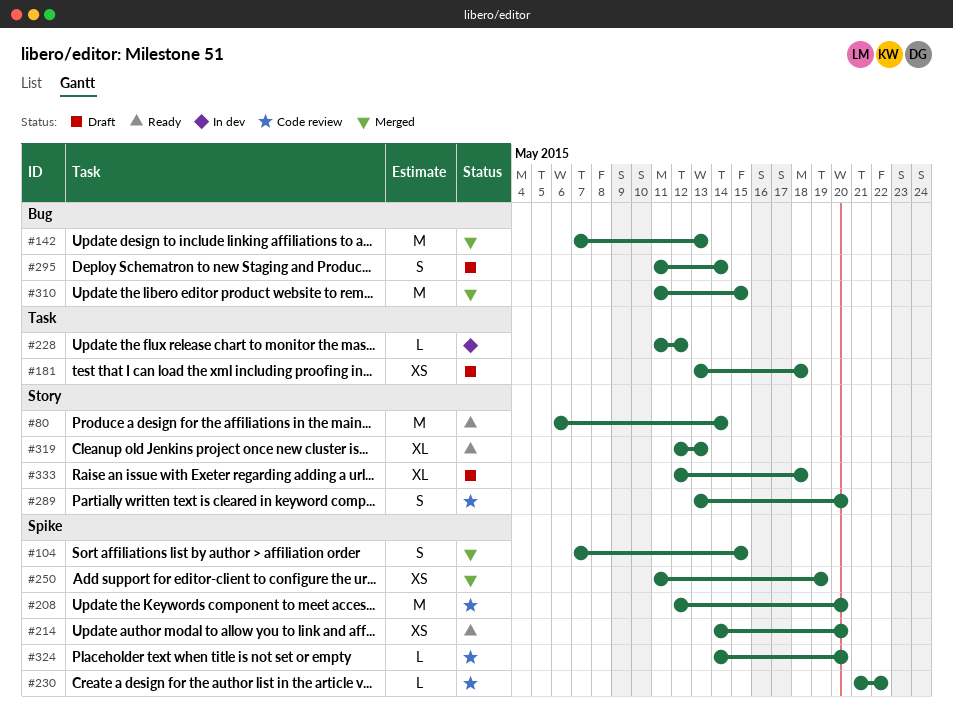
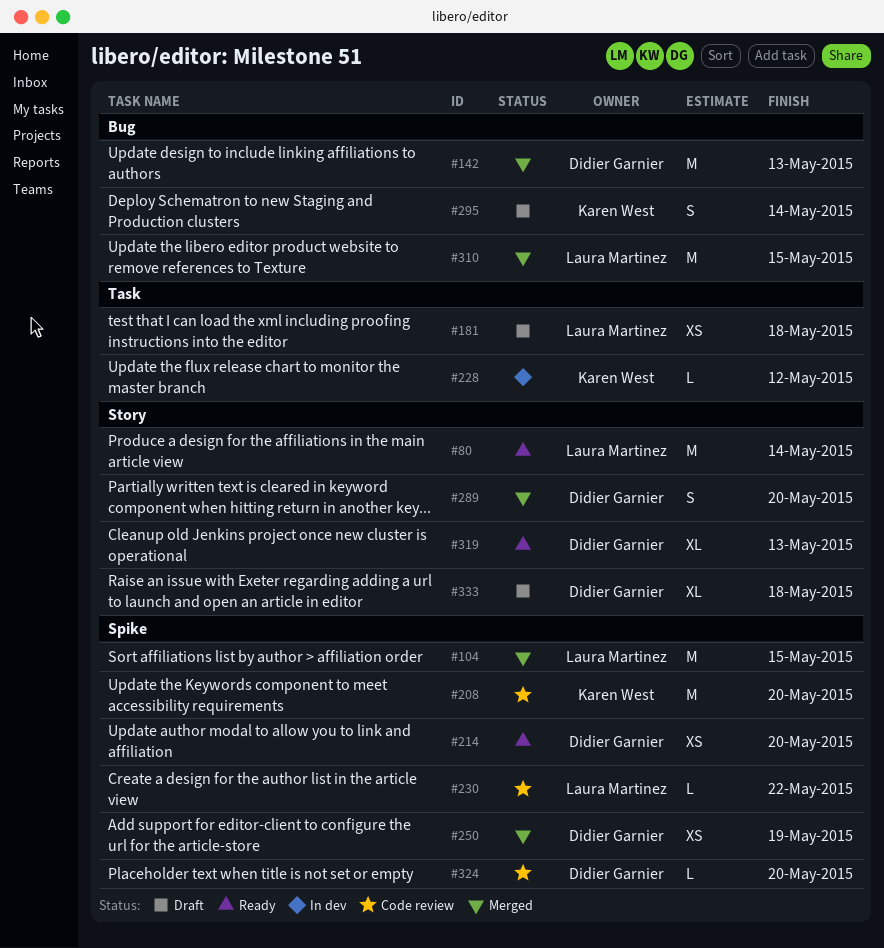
#104, estimate: S -> M
#289, status: Code review -> Merged

